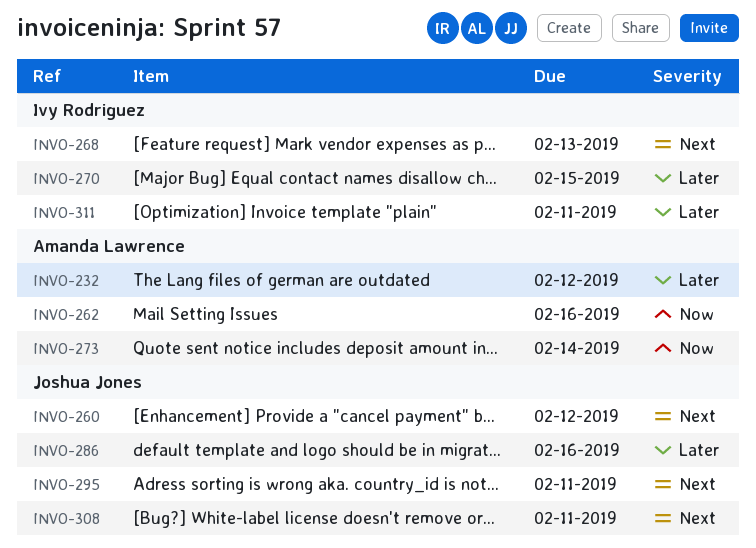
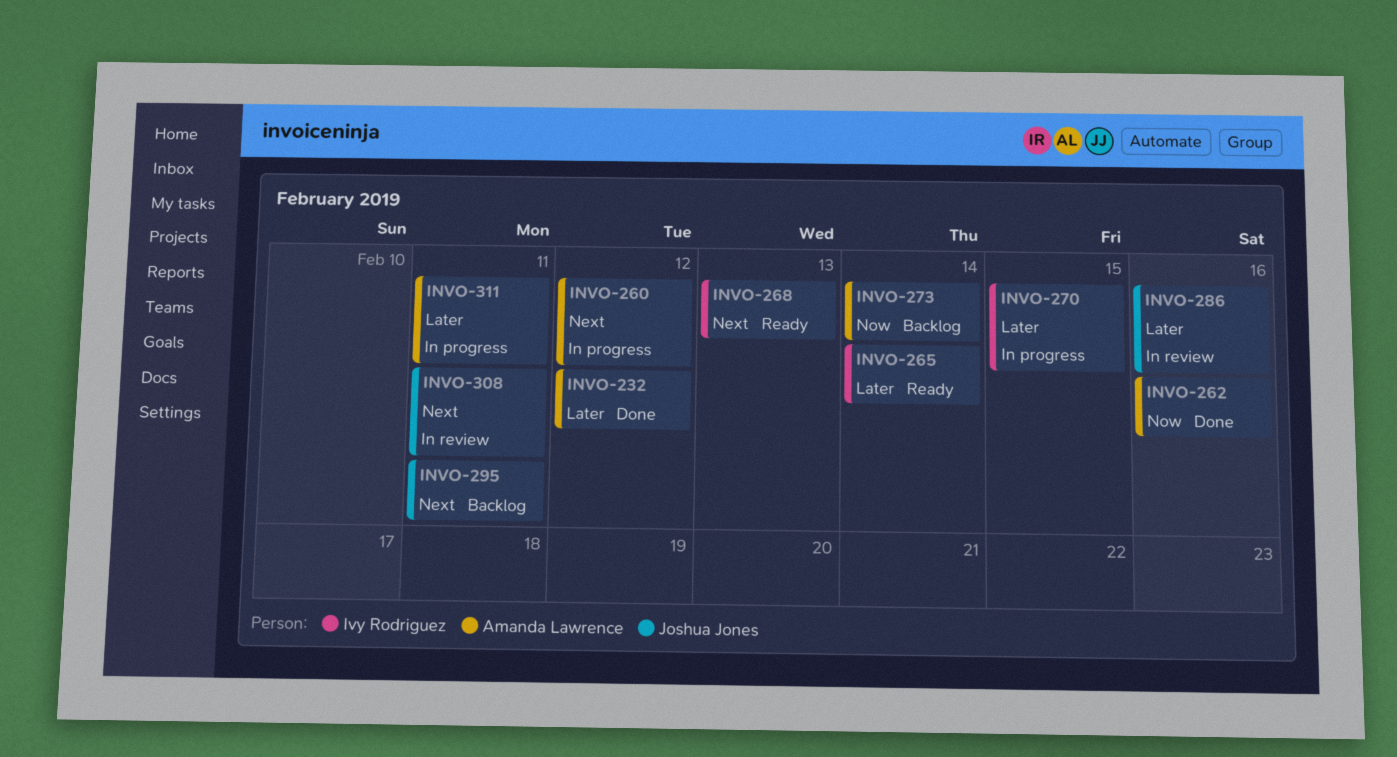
INVO-260, owner: Joshua Jones -> Amanda Lawrence
INVO-265: none -> present
INVO-311, owner: Ivy Rodriguez -> Amanda Lawrence

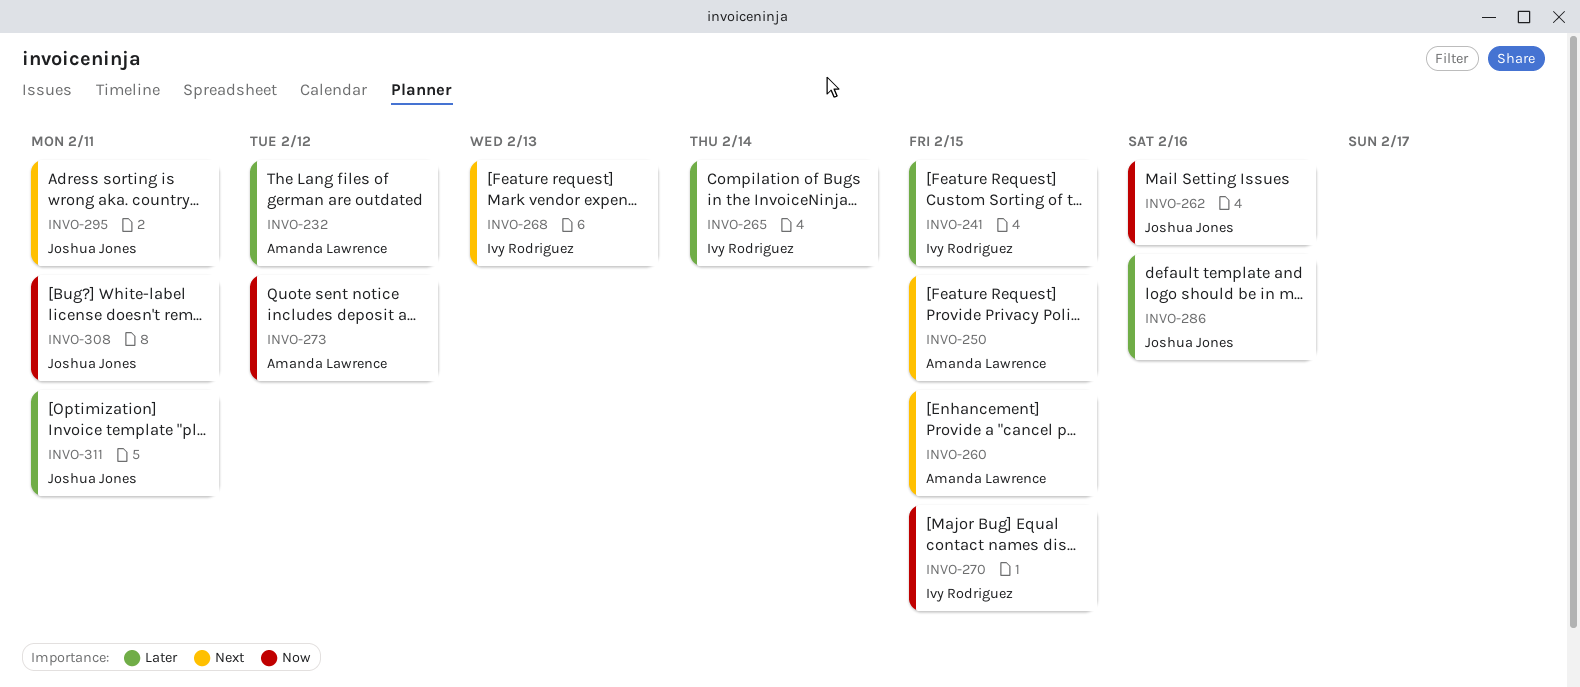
INVO-241: none -> present
INVO-250: none -> present
INVO-260, due: Feb 12 -> Feb 15
INVO-262, owner: Amanda Lawrence -> Joshua Jones
INVO-270, priority: Later -> Now
INVO-273, due: Feb 14 -> Feb 12
INVO-308, priority: Next -> Now
INVO-311, owner: Amanda Lawrence -> Joshua Jones

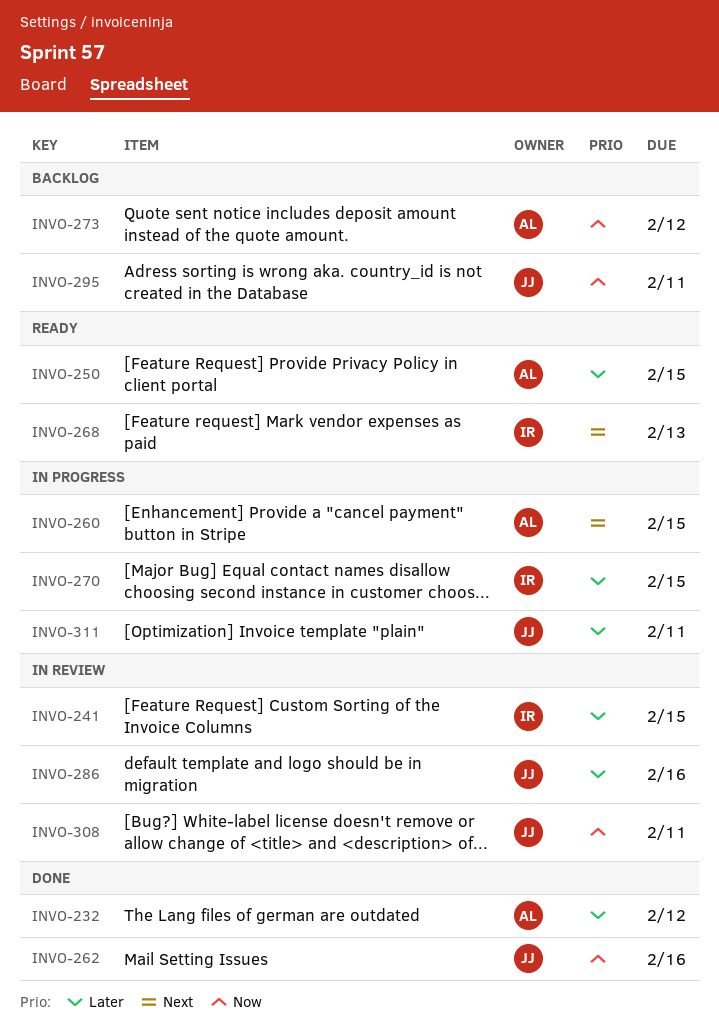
INVO-250, priority: Next -> Later
INVO-265: present -> none
INVO-270, priority: Now -> Later
INVO-295, priority: Next -> Now

